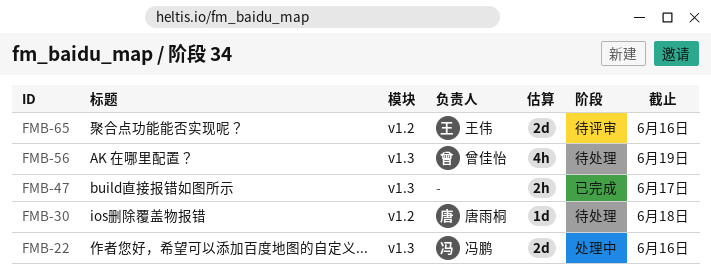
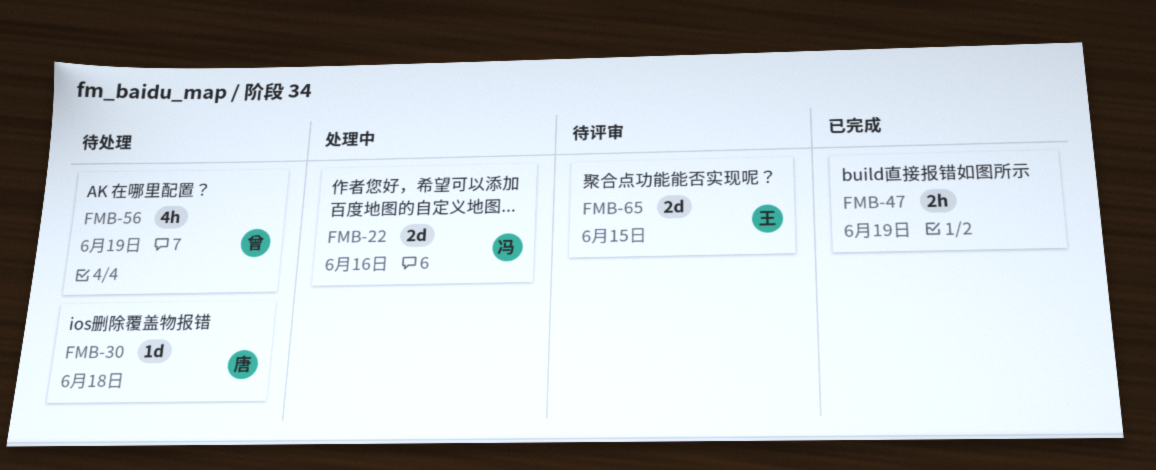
FMB-47, due: Jun 17 -> Jun 19
FMB-65, due: Jun 16 -> Jun 15

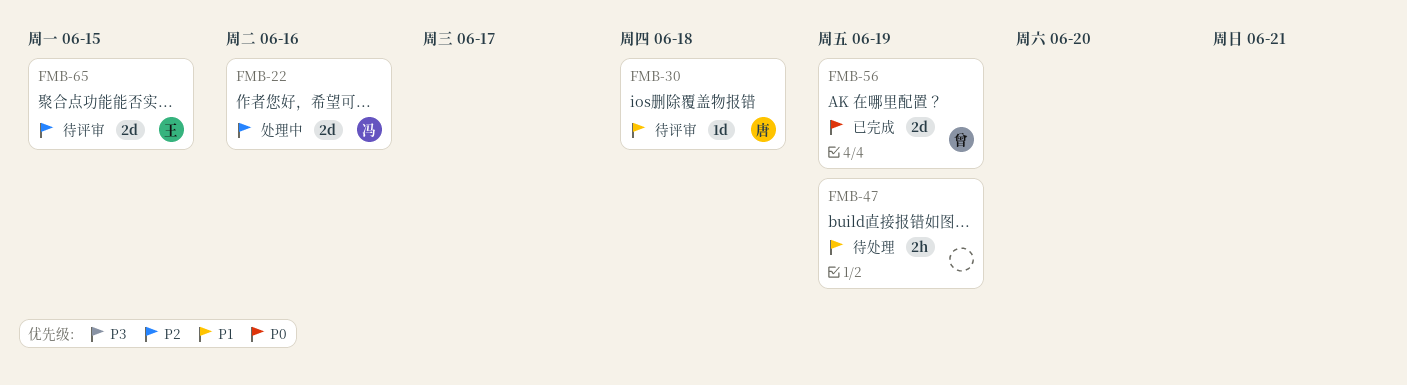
FMB-30, status: 待处理 -> 待评审
FMB-47, status: 已完成 -> 待处理
FMB-56, status: 待处理 -> 已完成
FMB-56, estimate: 4h -> 2d

